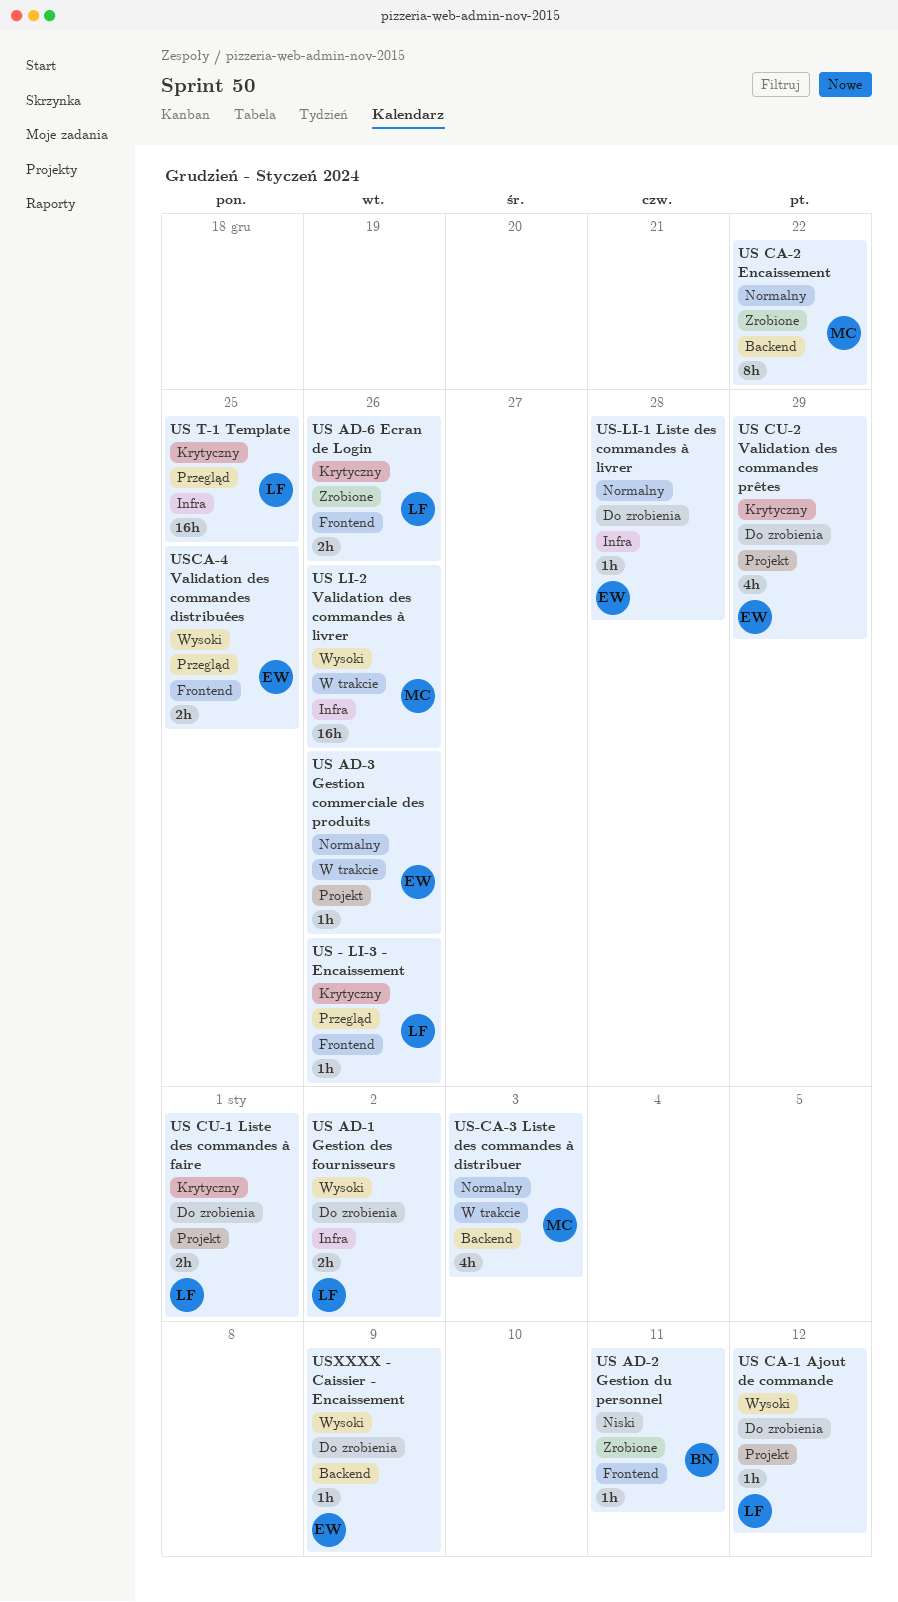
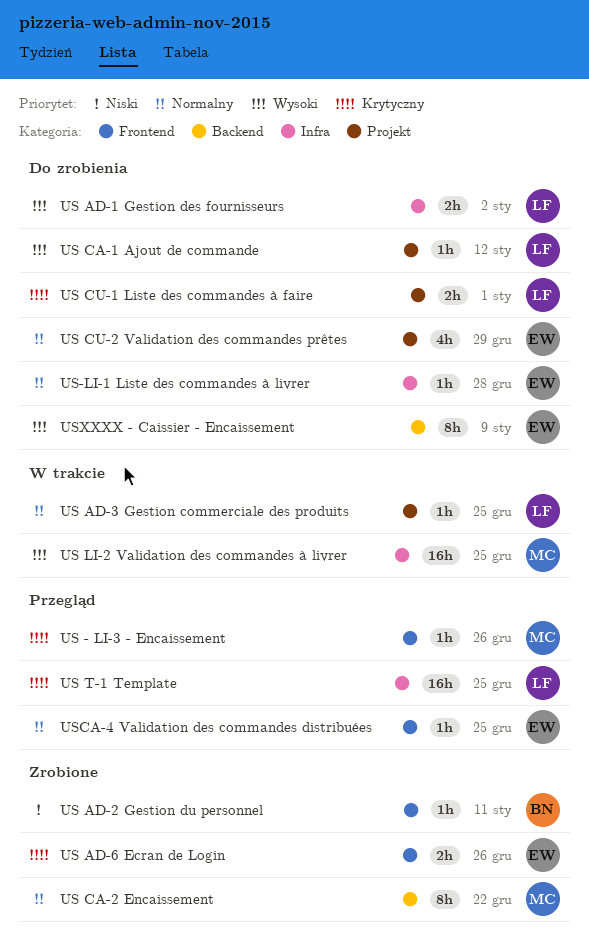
US - LI-3 - Encaissement, owner: LF -> MC
US AD-3 Gestion commerciale des produits, owner: EW -> LF
US AD-3 Gestion commerciale des produits, due: Dec 26 -> Dec 25
US AD-6 Ecran de Login, owner: LF -> EW
US CU-2 Validation des commandes prêtes, priority: Krytyczny -> Normalny
US LI-2 Validation des commandes à livrer, due: Dec 26 -> Dec 25
US-CA-3 Liste des commandes à distribuer: present -> none
USCA-4 Validation des commandes distribuées, priority: Wysoki -> Normalny
USCA-4 Validation des commandes distribuées, estimate: 2h -> 1h
USXXXX - Caissier - Encaissement, estimate: 1h -> 8h

